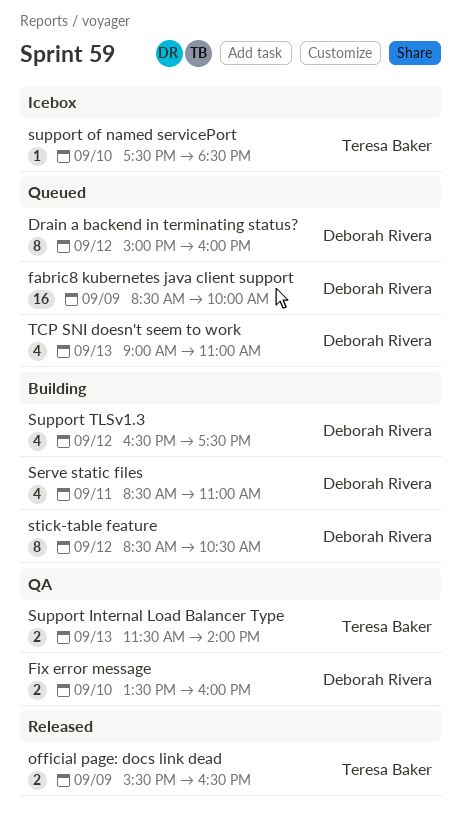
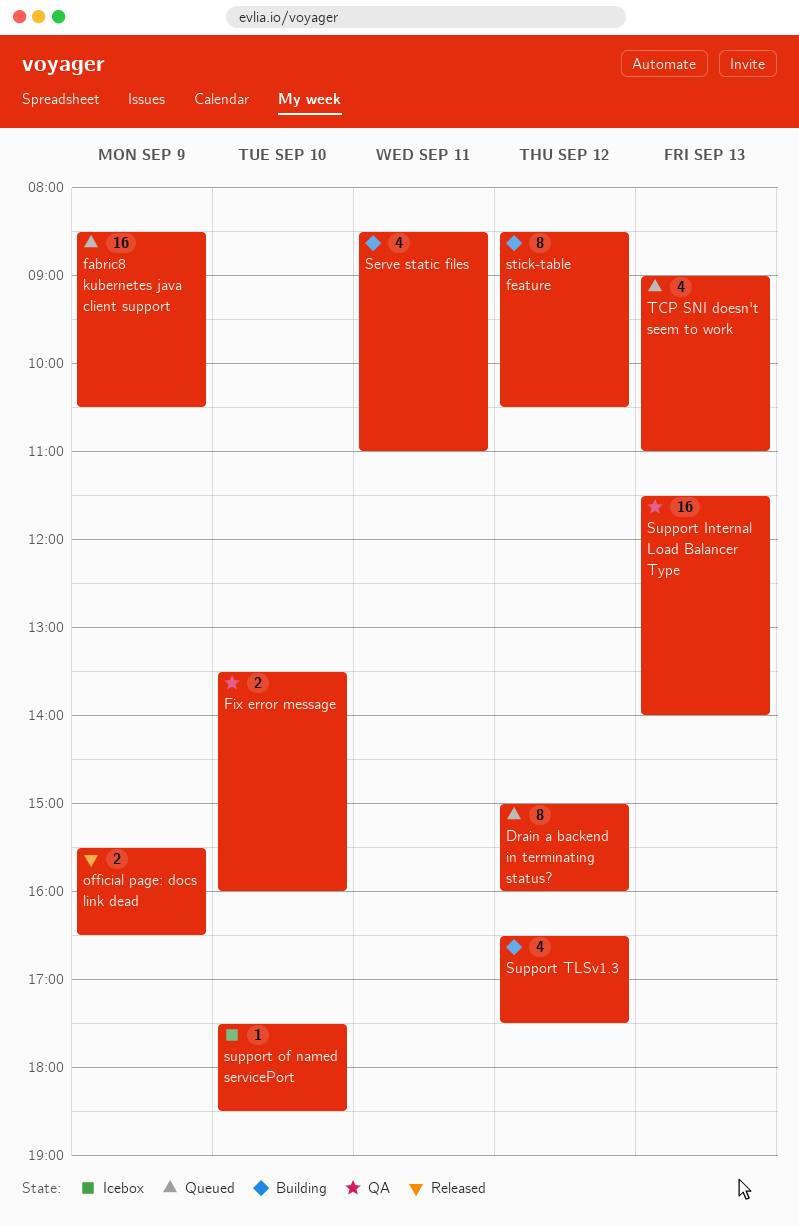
fabric8 kubernetes java client support, ends: 10:00 -> 10:30
Support Internal Load Balancer Type, estimate: 2 -> 16

